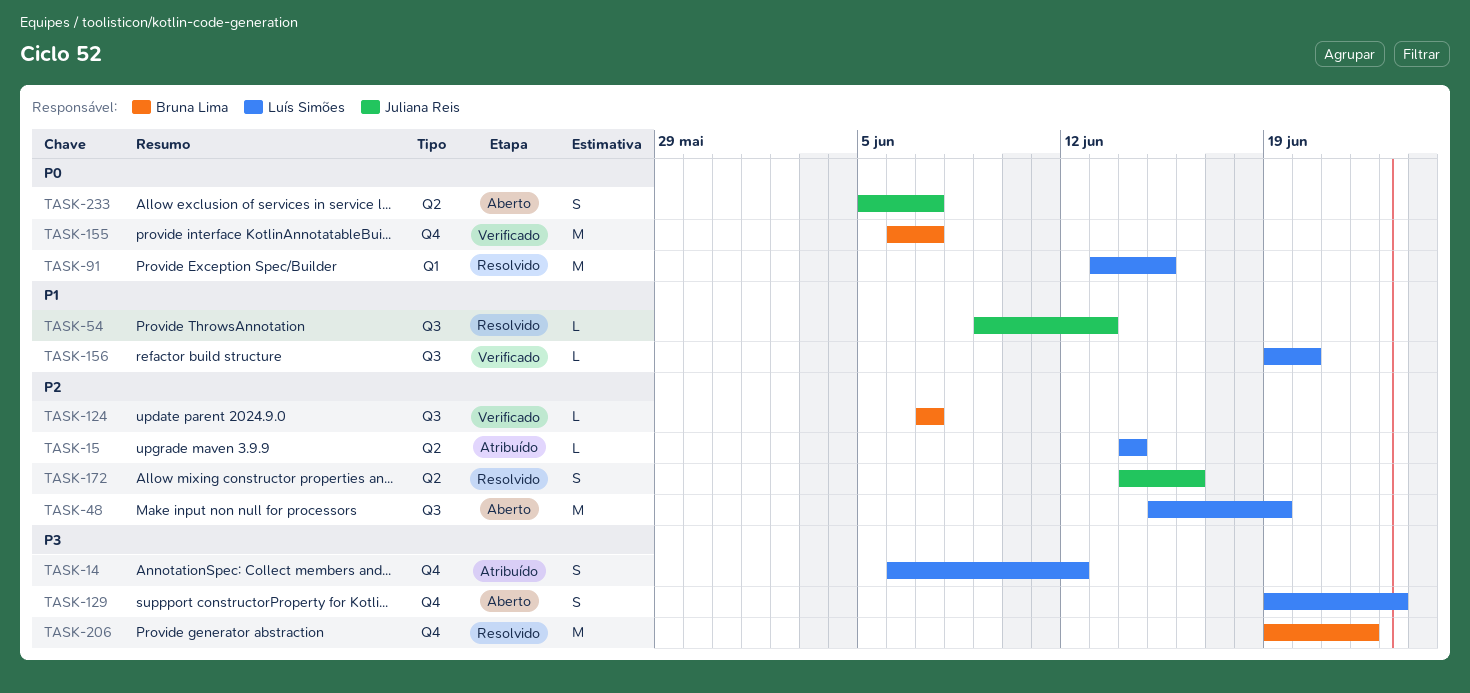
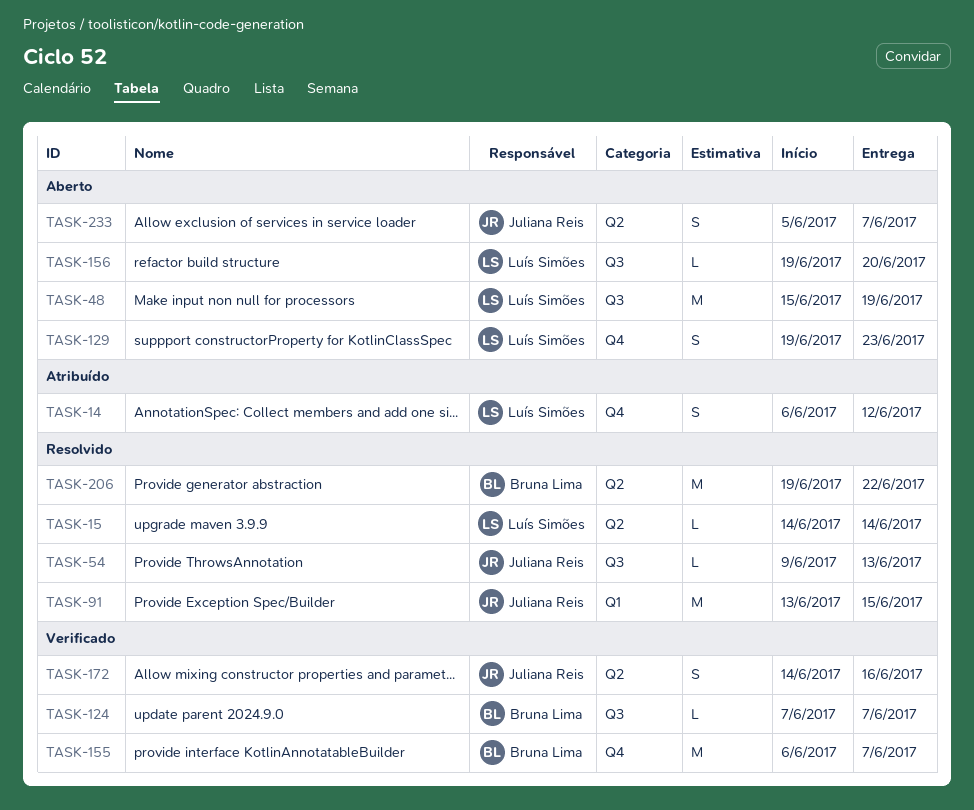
TASK-15, status: Atribuído -> Resolvido
TASK-91, owner: Luís Simões -> Juliana Reis
TASK-156, status: Verificado -> Aberto
TASK-172, status: Resolvido -> Verificado
TASK-206, label: Q4 -> Q2

